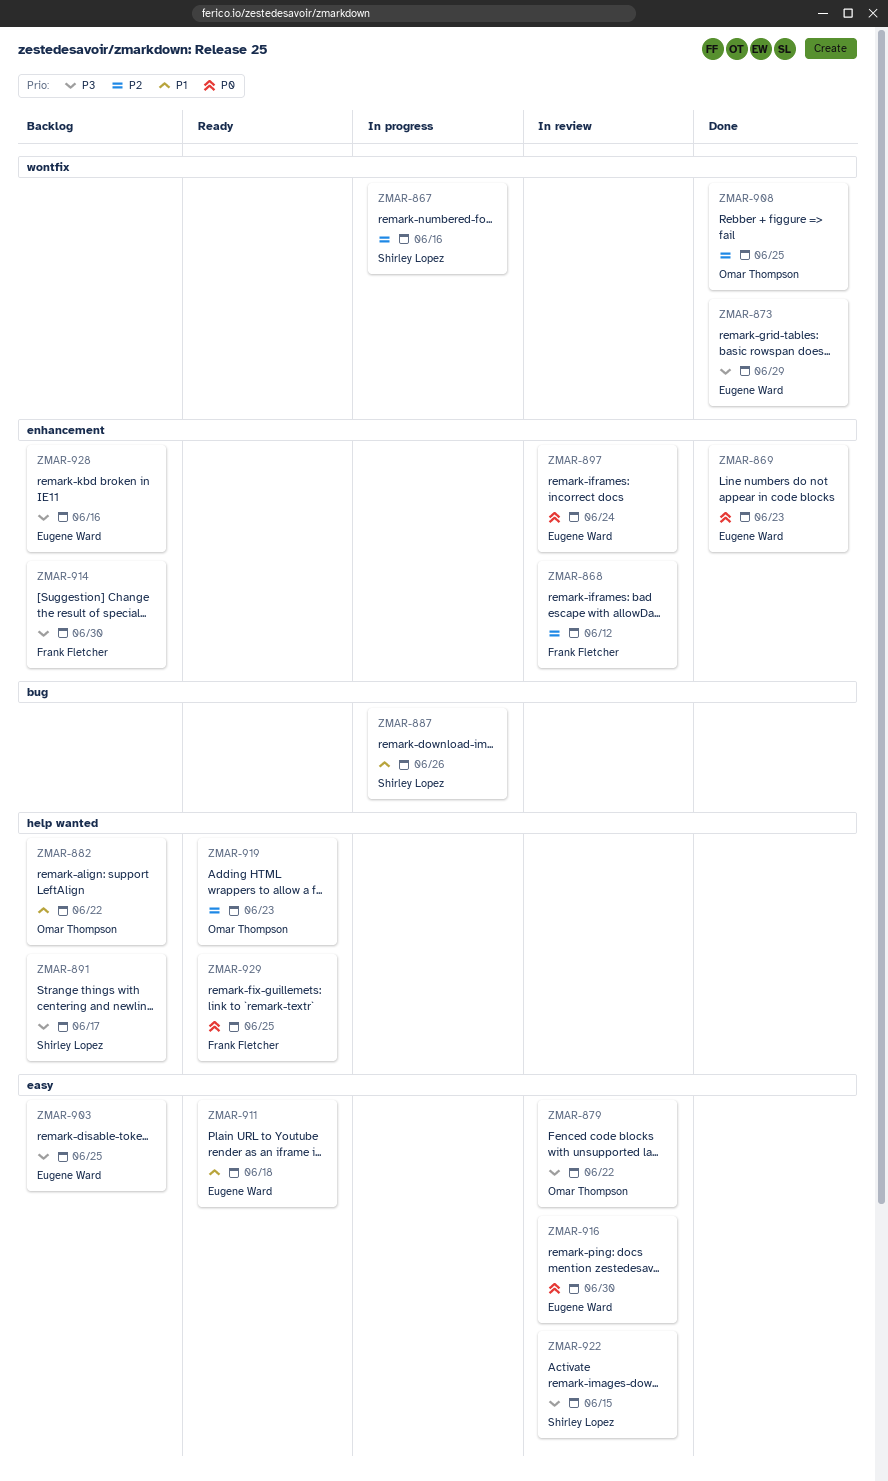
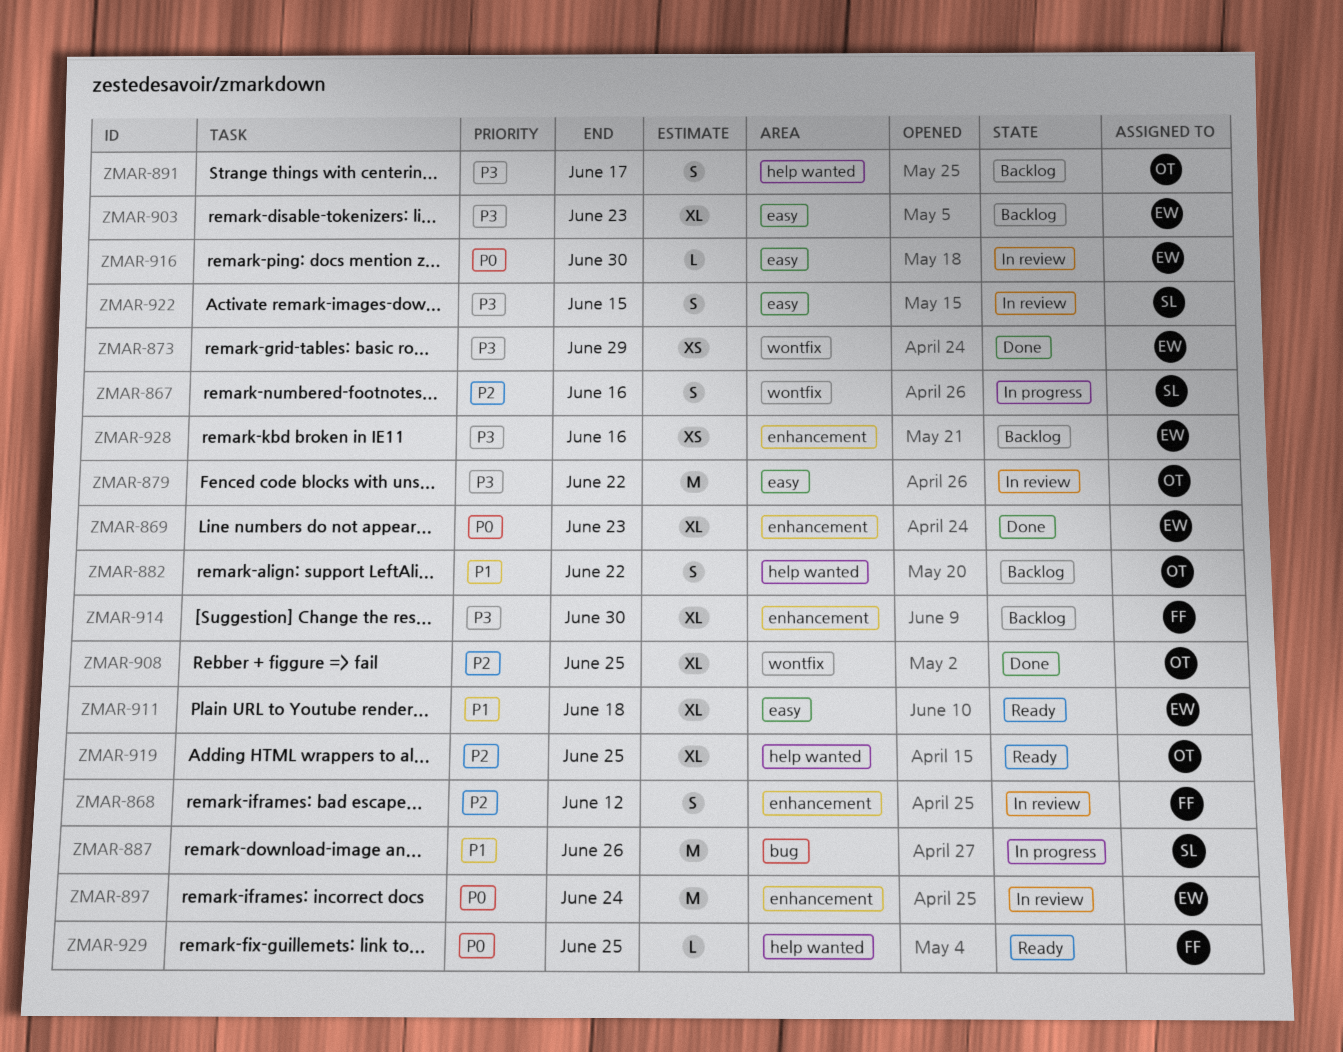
ZMAR-891, owner: Shirley Lopez -> Omar Thompson
ZMAR-903, due: Jun 25 -> Jun 23
ZMAR-919, due: Jun 23 -> Jun 25

